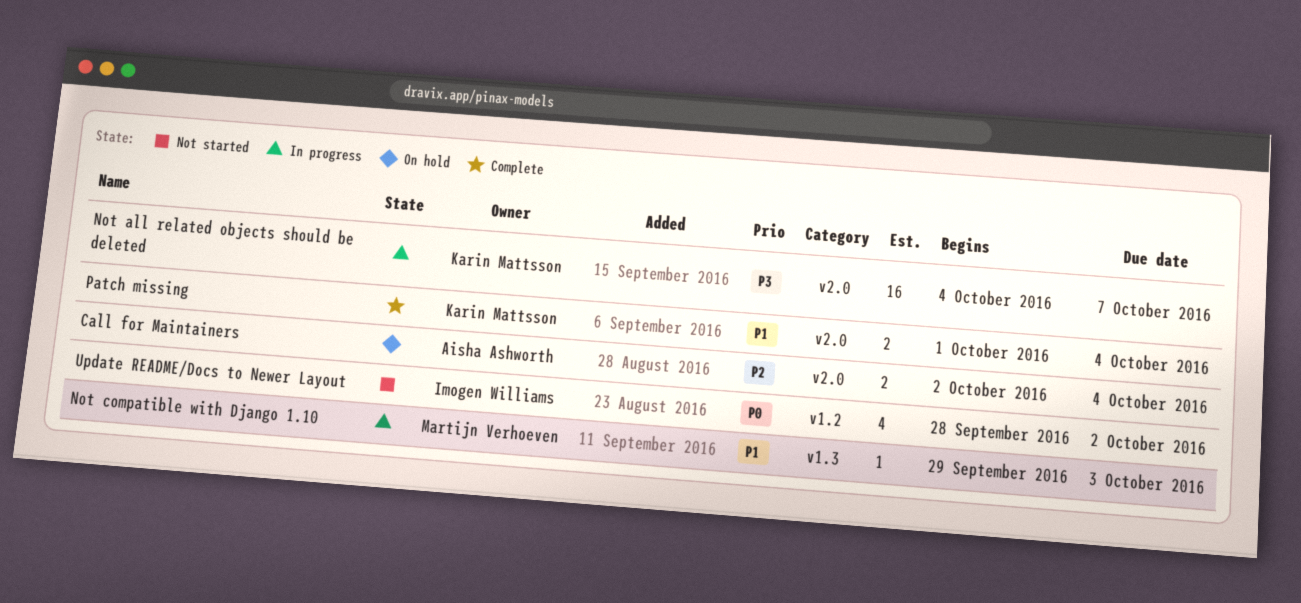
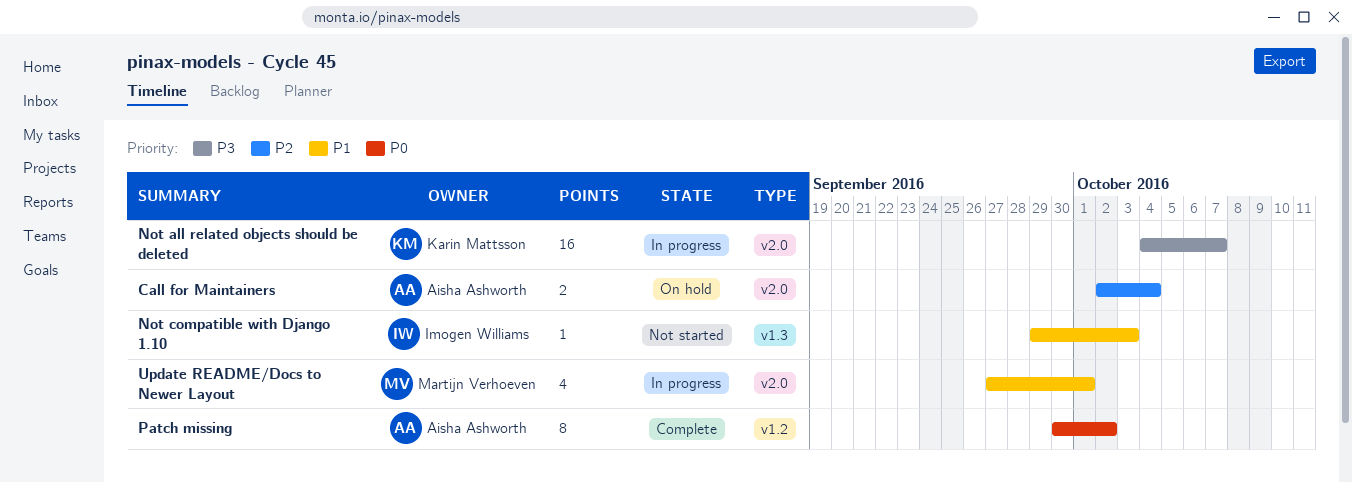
Not compatible with Django 1.10, status: In progress -> Not started
Not compatible with Django 1.10, owner: Martijn Verhoeven -> Imogen Williams
Patch missing, owner: Karin Mattsson -> Aisha Ashworth
Patch missing, priority: P1 -> P0
Patch missing, label: v2.0 -> v1.2
Patch missing, estimate: 2 -> 8
Patch missing, start: Oct 1 -> Sep 30
Patch missing, due: Oct 4 -> Oct 2
Update README/Docs to Newer Layout, status: Not started -> In progress
Update README/Docs to Newer Layout, owner: Imogen Williams -> Martijn Verhoeven
Update README/Docs to Newer Layout, priority: P0 -> P1
Update README/Docs to Newer Layout, label: v1.2 -> v2.0
Update README/Docs to Newer Layout, start: Sep 28 -> Sep 27
Update README/Docs to Newer Layout, due: Oct 2 -> Oct 1

